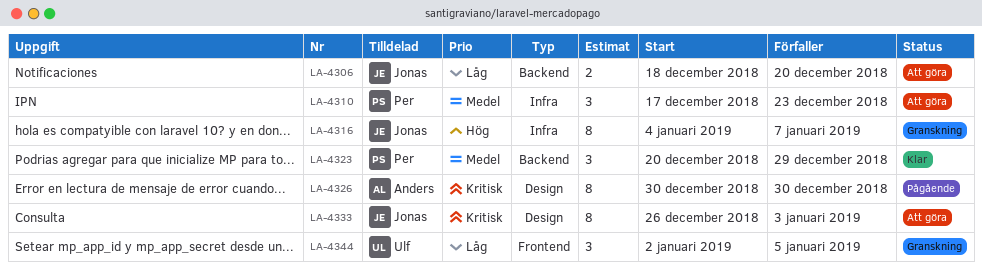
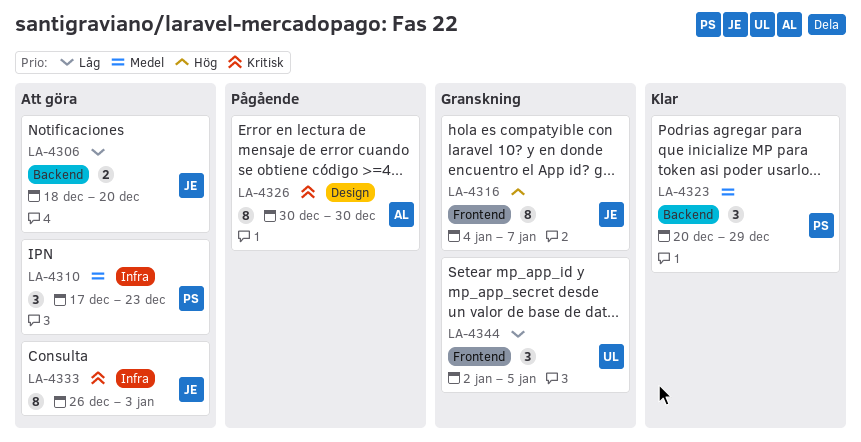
LA-4316, label: Infra -> Frontend
LA-4333, label: Design -> Infra

